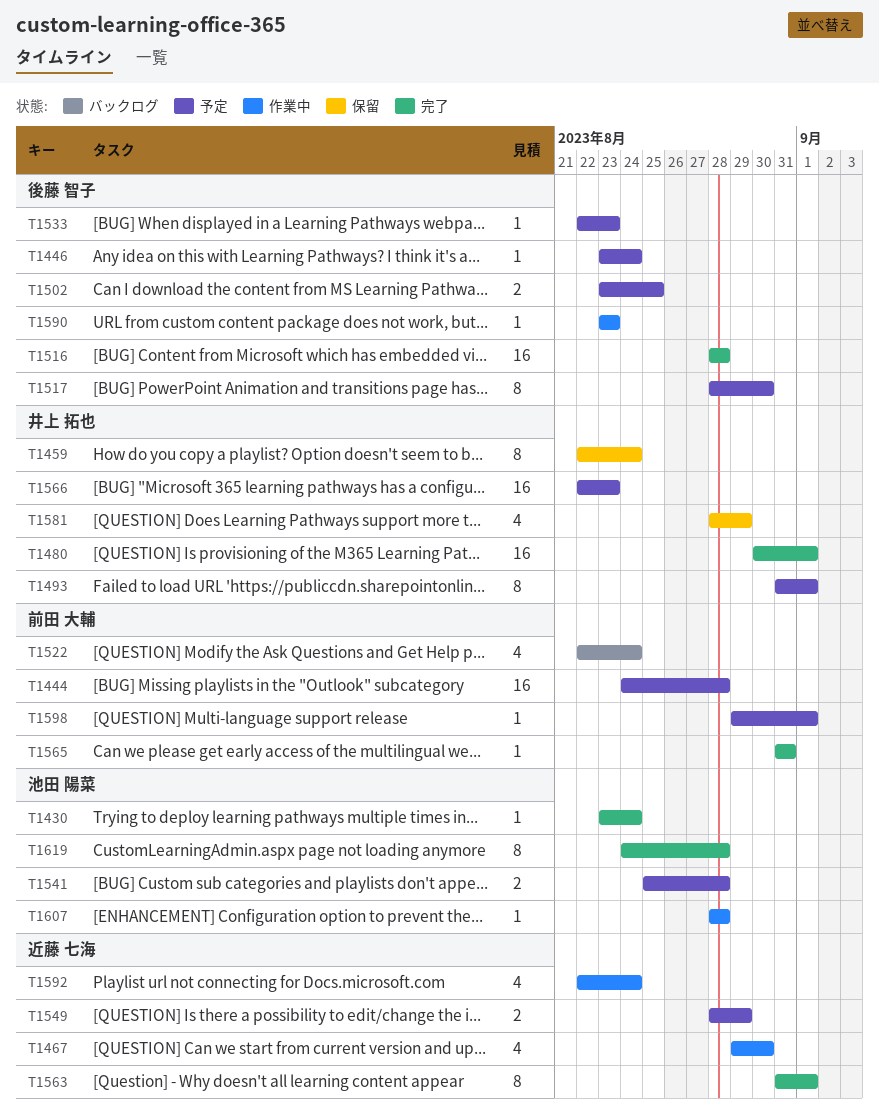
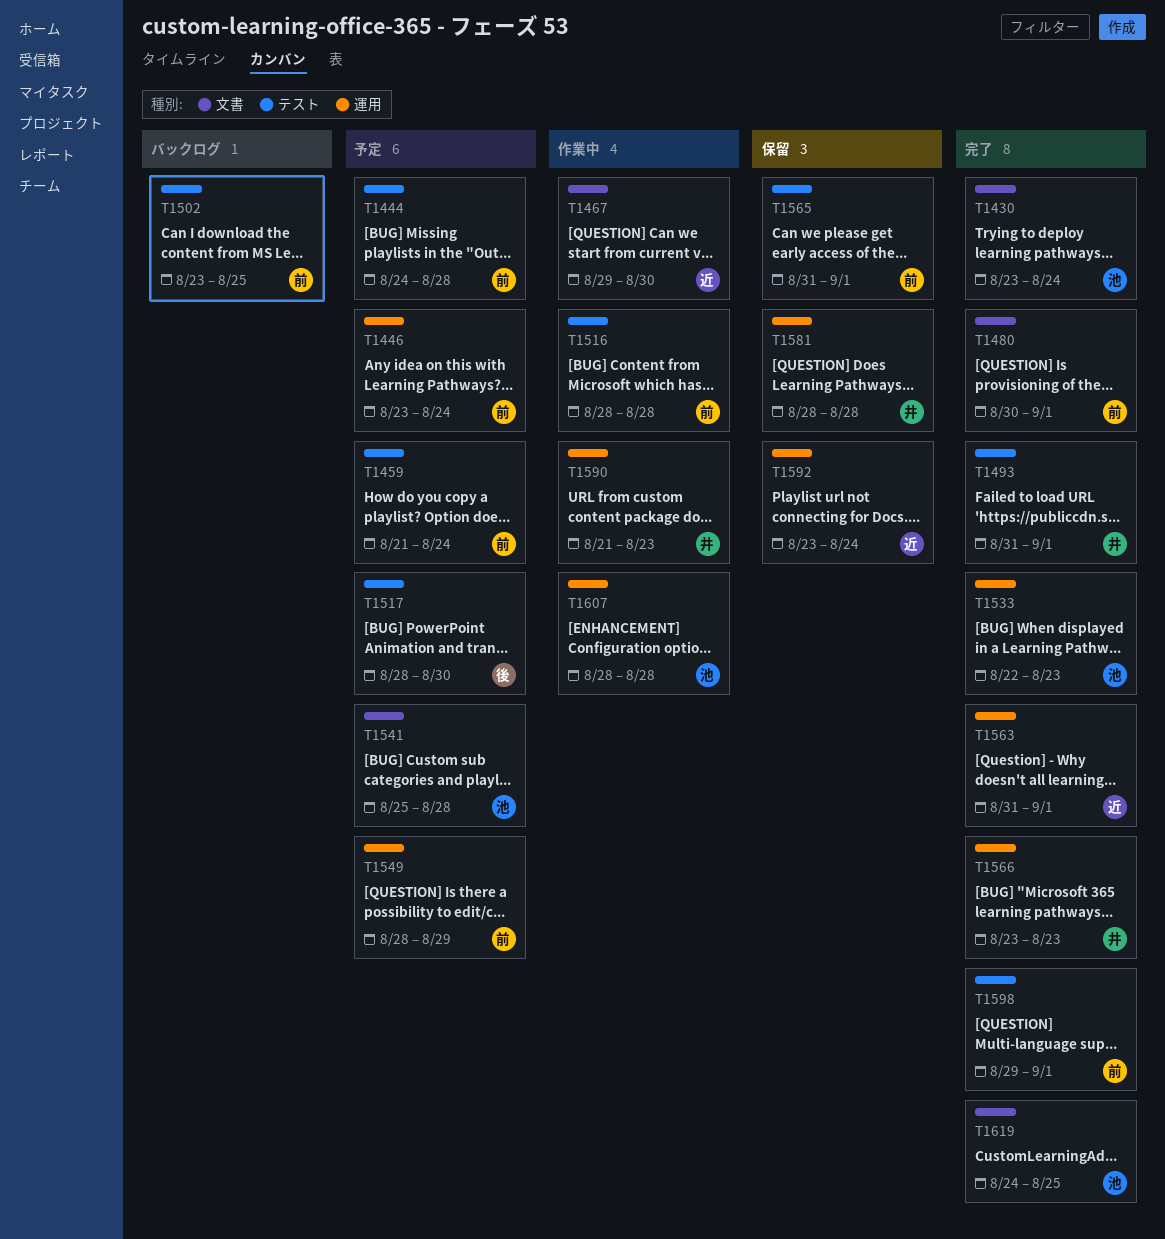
T1446, owner: 後藤 智子 -> 前田 大輔
T1459, status: 保留 -> 予定
T1459, owner: 井上 拓也 -> 前田 大輔
T1459, start: Aug 22 -> Aug 21
T1480, owner: 井上 拓也 -> 前田 大輔
T1493, status: 予定 -> 完了
T1502, status: 予定 -> バックログ
T1502, owner: 後藤 智子 -> 前田 大輔
T1516, status: 完了 -> 作業中
T1516, owner: 後藤 智子 -> 前田 大輔
T1522: present -> none
T1533, status: 予定 -> 完了
T1533, owner: 後藤 智子 -> 池田 陽菜
T1549, owner: 近藤 七海 -> 前田 大輔
T1565, status: 完了 -> 保留
T1565, due: Aug 31 -> Sep 1
T1566, status: 予定 -> 完了
T1566, start: Aug 22 -> Aug 23
T1581, due: Aug 29 -> Aug 28
T1590, owner: 後藤 智子 -> 井上 拓也
T1590, start: Aug 23 -> Aug 21
T1592, status: 作業中 -> 保留
T1592, start: Aug 22 -> Aug 23
T1598, status: 予定 -> 完了
T1619, due: Aug 28 -> Aug 25

